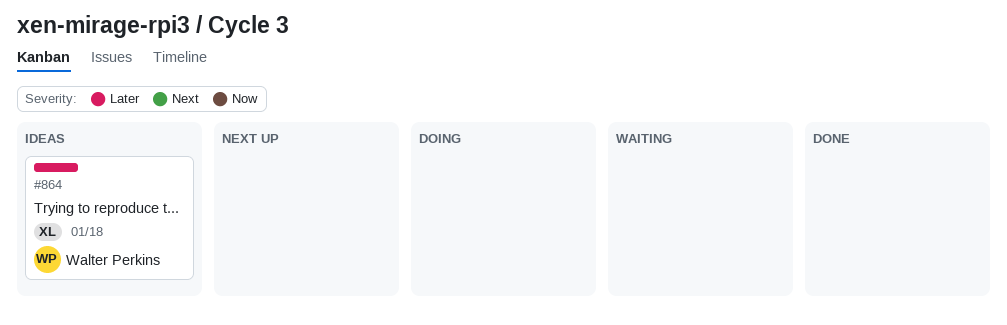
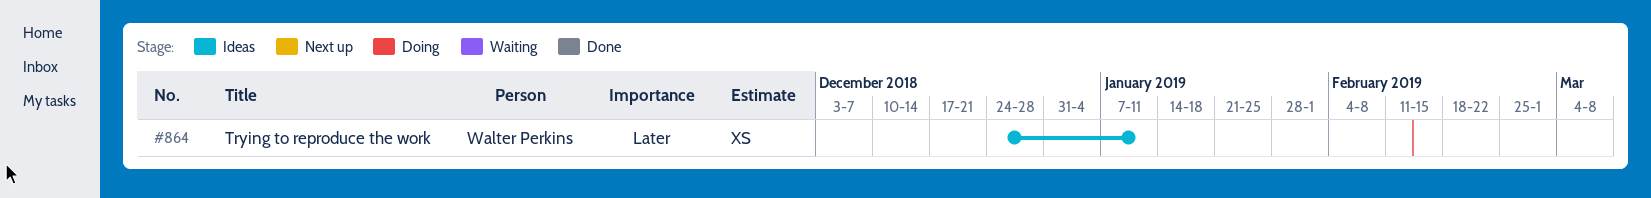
#864, estimate: XL -> XS
#864, due: Jan 18 -> Jan 11

